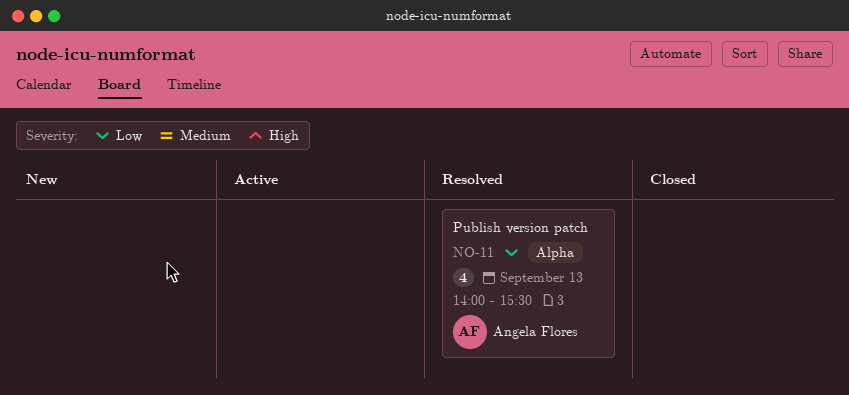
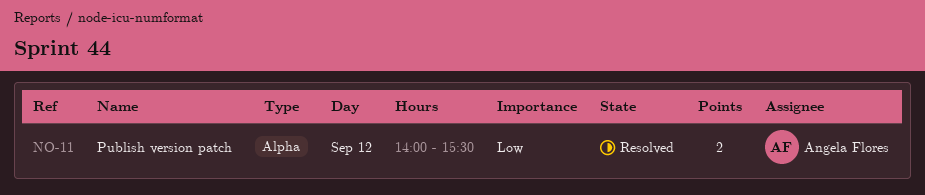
NO-11, estimate: 4 -> 2
NO-11, day: Sep 13 -> Sep 12

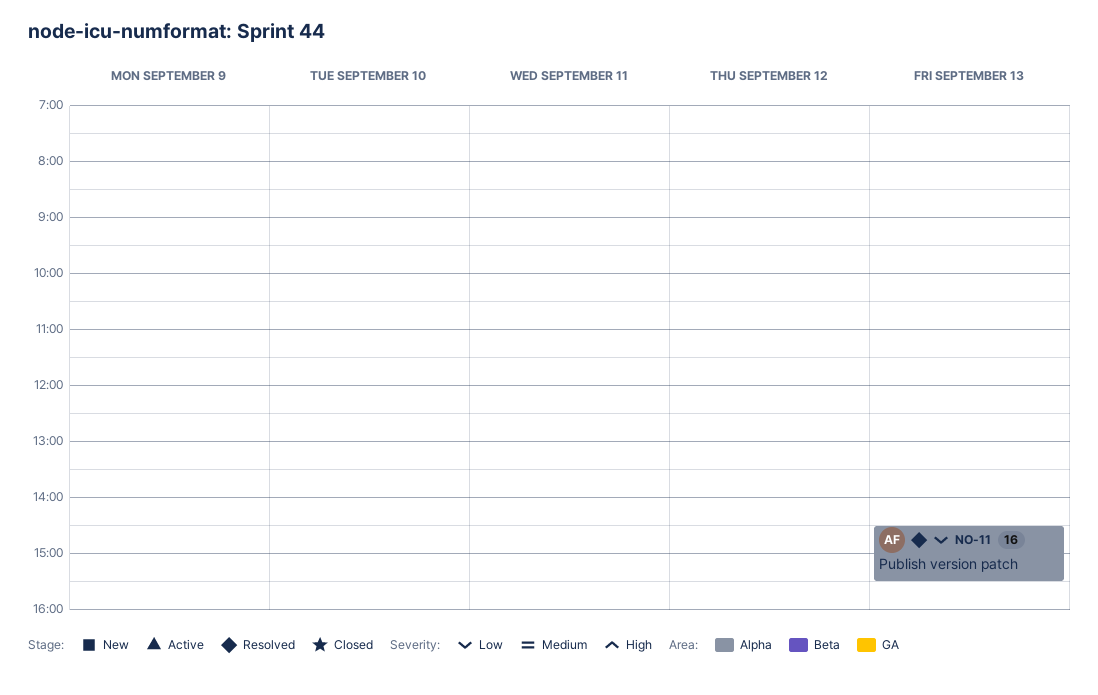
NO-11, estimate: 2 -> 16
NO-11, day: Sep 12 -> Sep 13
NO-11, begins: 14:00 -> 14:30

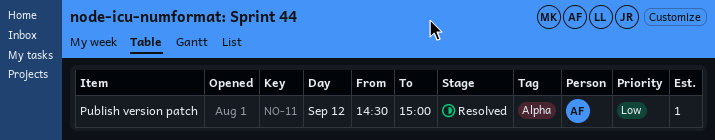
NO-11, estimate: 16 -> 1
NO-11, day: Sep 13 -> Sep 12
NO-11, ends: 15:30 -> 15:00

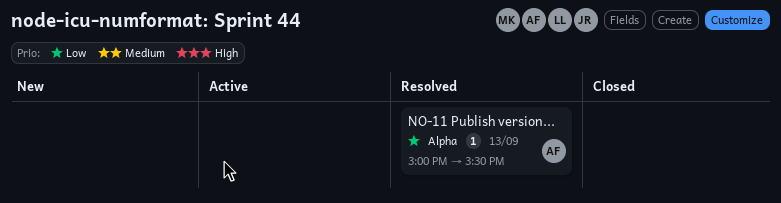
NO-11, day: Sep 12 -> Sep 13
NO-11, begins: 14:30 -> 15:00
NO-11, ends: 15:00 -> 15:30

